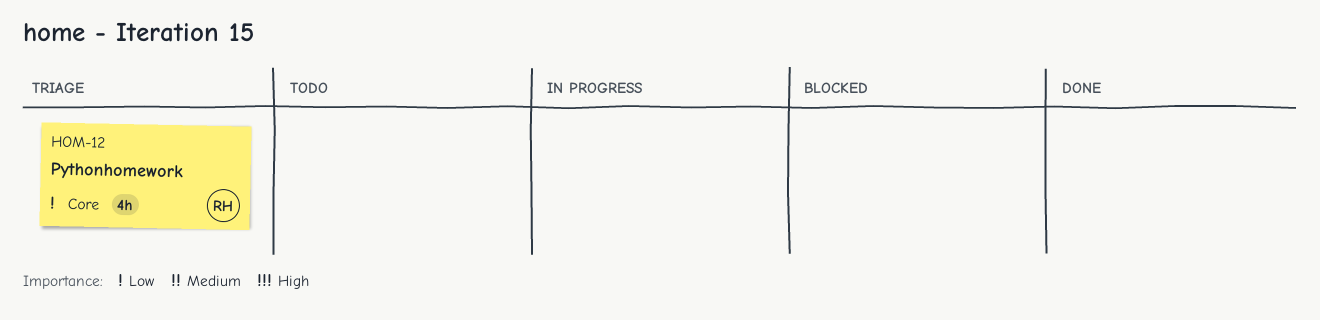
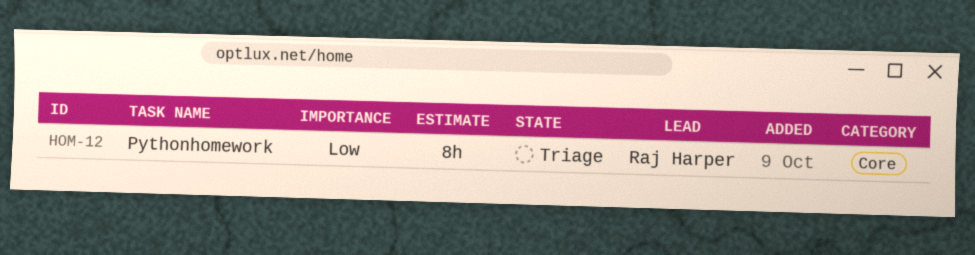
HOM-12, estimate: 4h -> 8h

